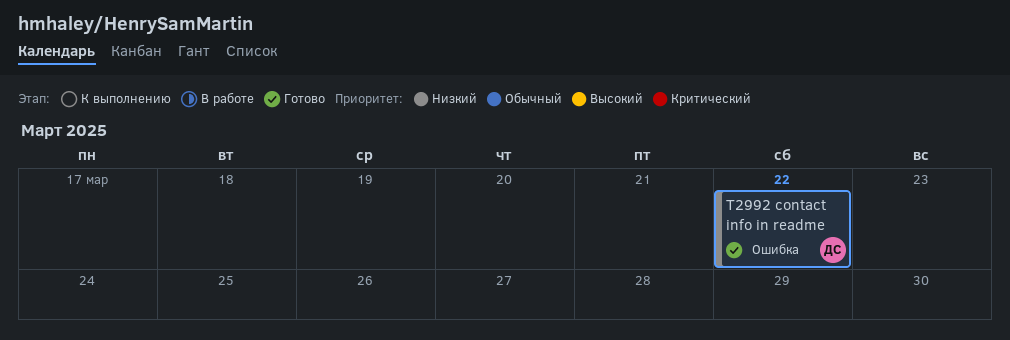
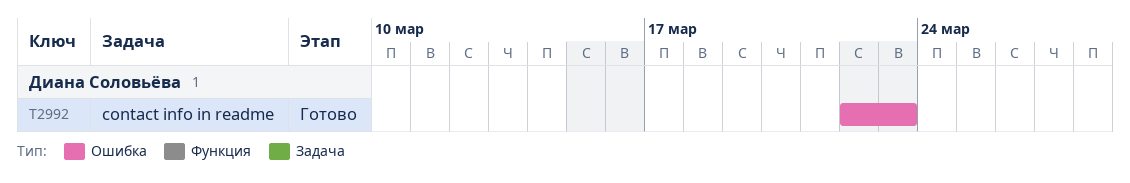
T2992, due: Mar 22 -> Mar 23

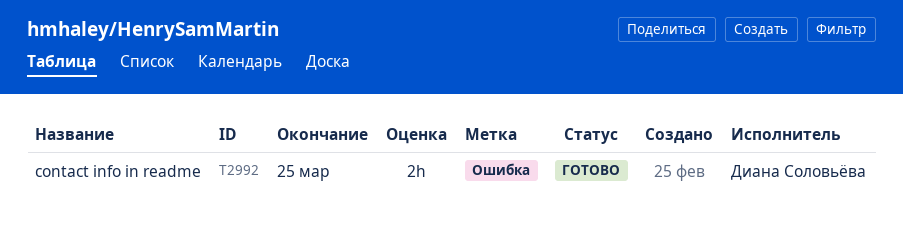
T2992, due: Mar 23 -> Mar 25

